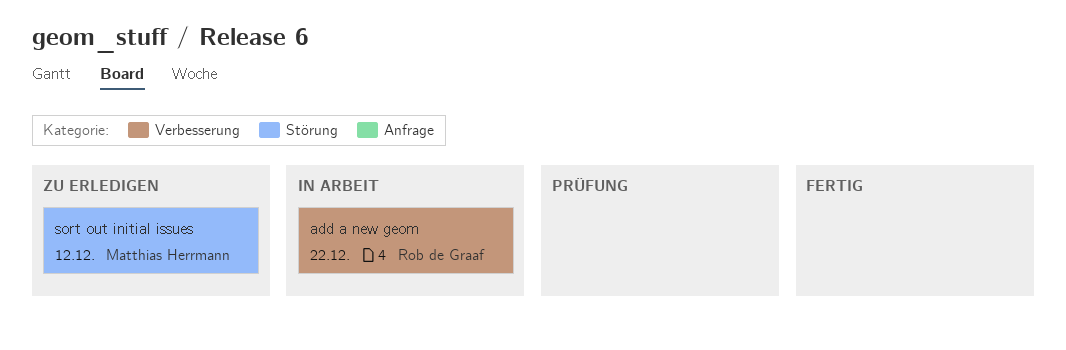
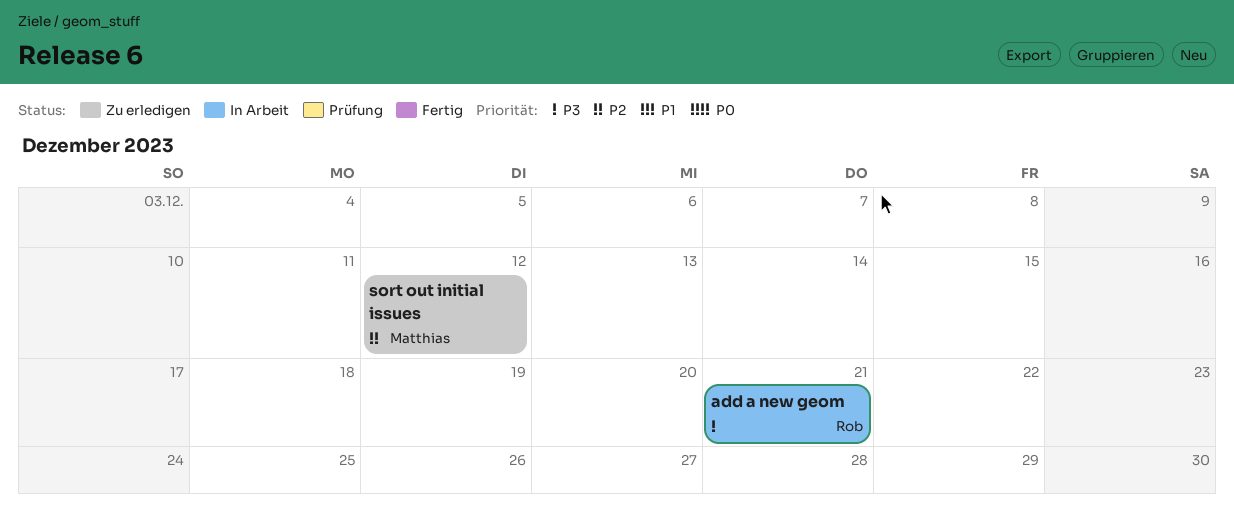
add a new geom, due: Dec 22 -> Dec 21

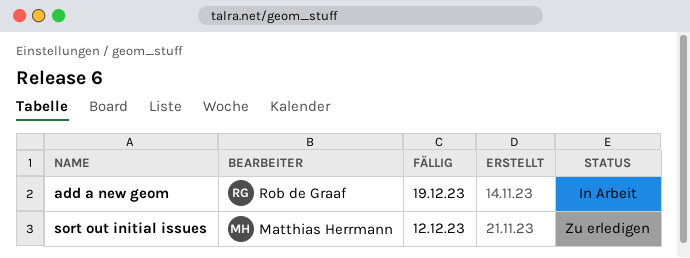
add a new geom, due: Dec 21 -> Dec 19

